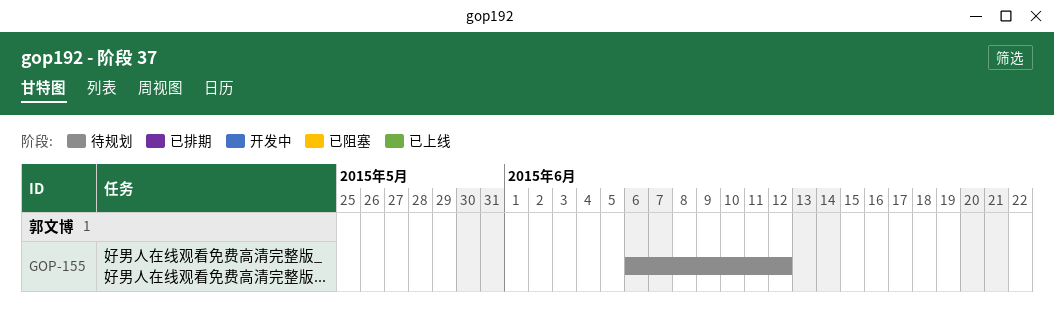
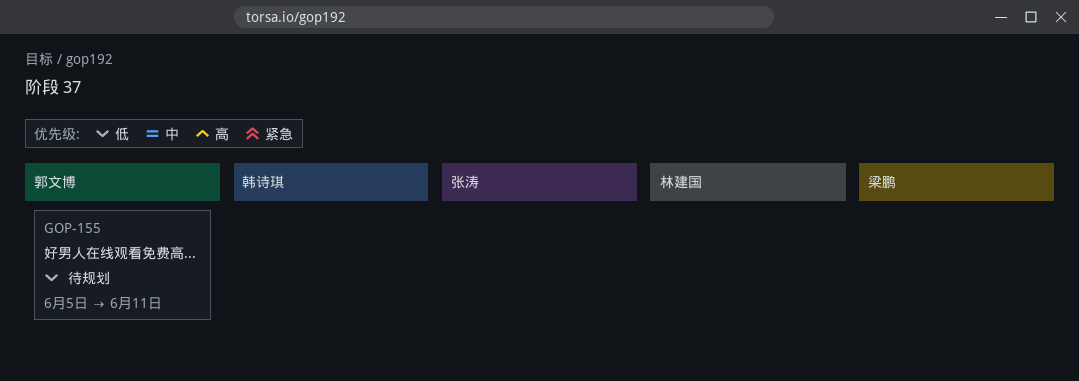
GOP-155, start: Jun 6 -> Jun 5
GOP-155, due: Jun 12 -> Jun 11

